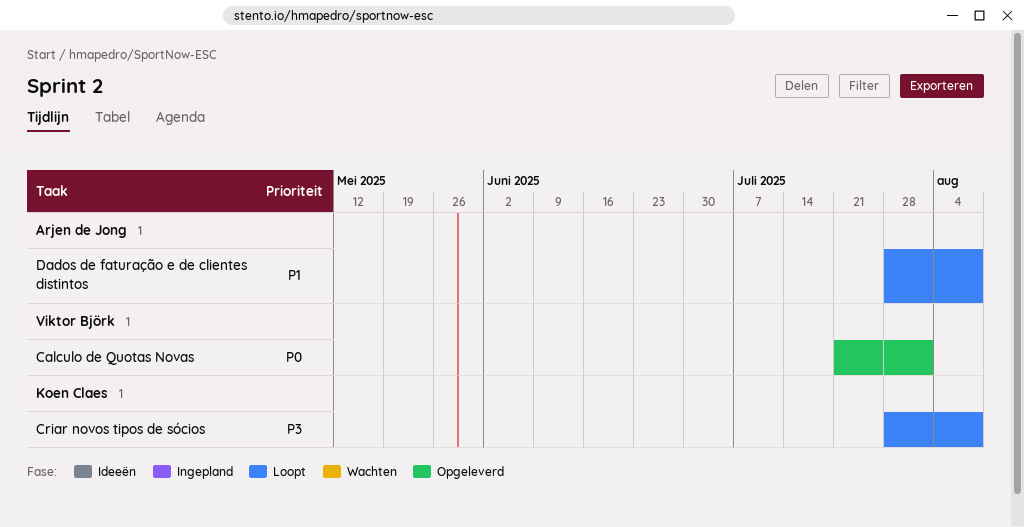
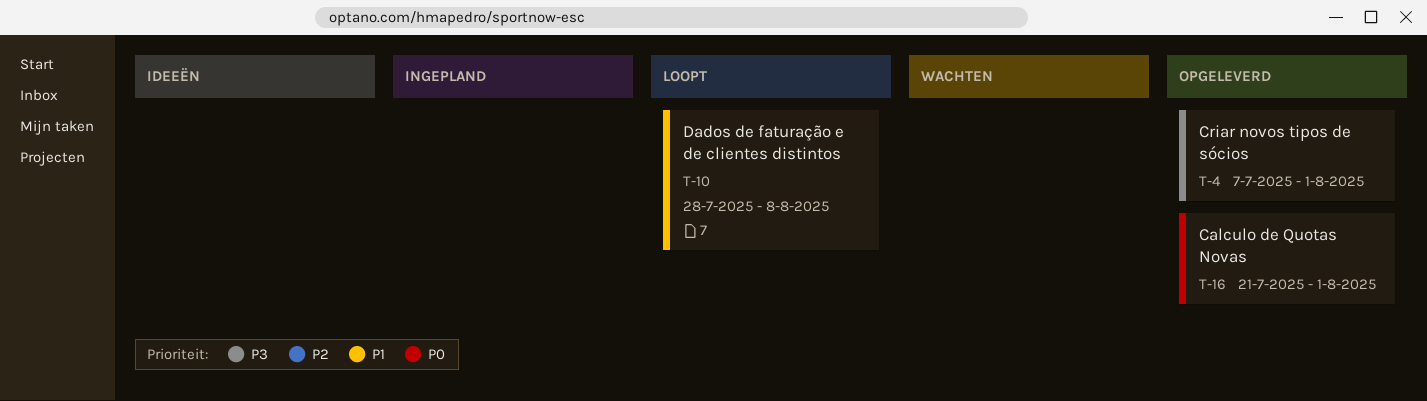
Criar novos tipos de sócios, status: Loopt -> Opgeleverd
Criar novos tipos de sócios, start: Jul 28 -> Jul 7
Criar novos tipos de sócios, due: Aug 8 -> Aug 1

